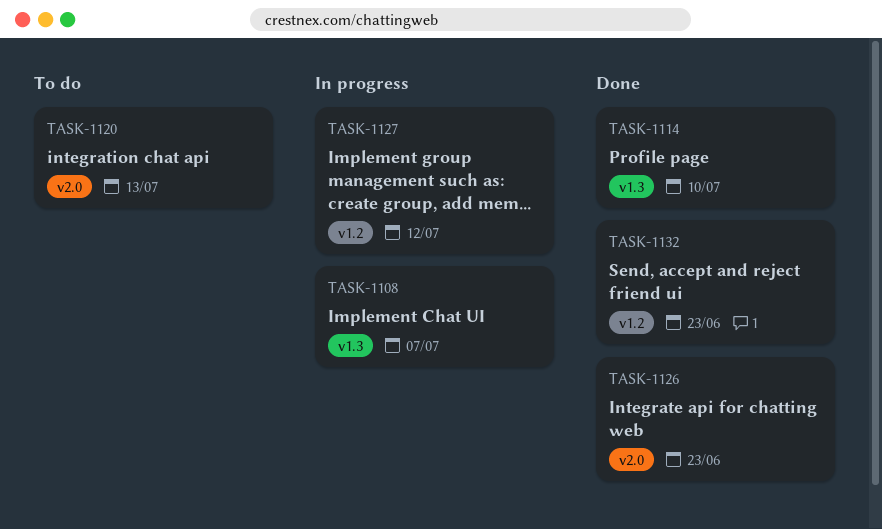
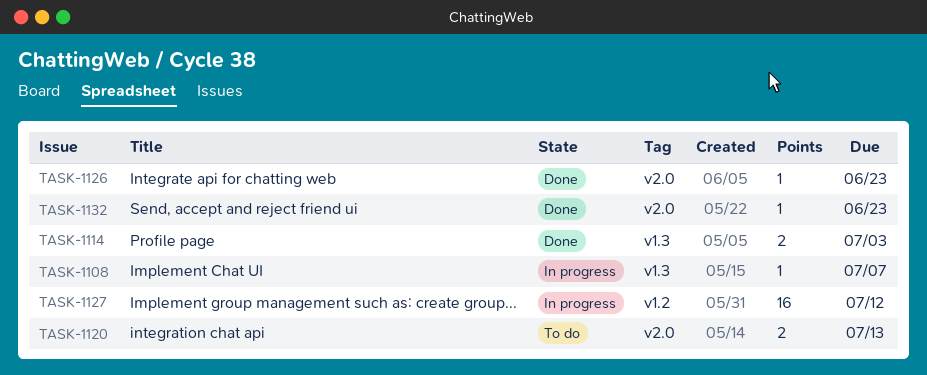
TASK-1114, due: Jul 10 -> Jul 3
TASK-1132, label: v1.2 -> v2.0

